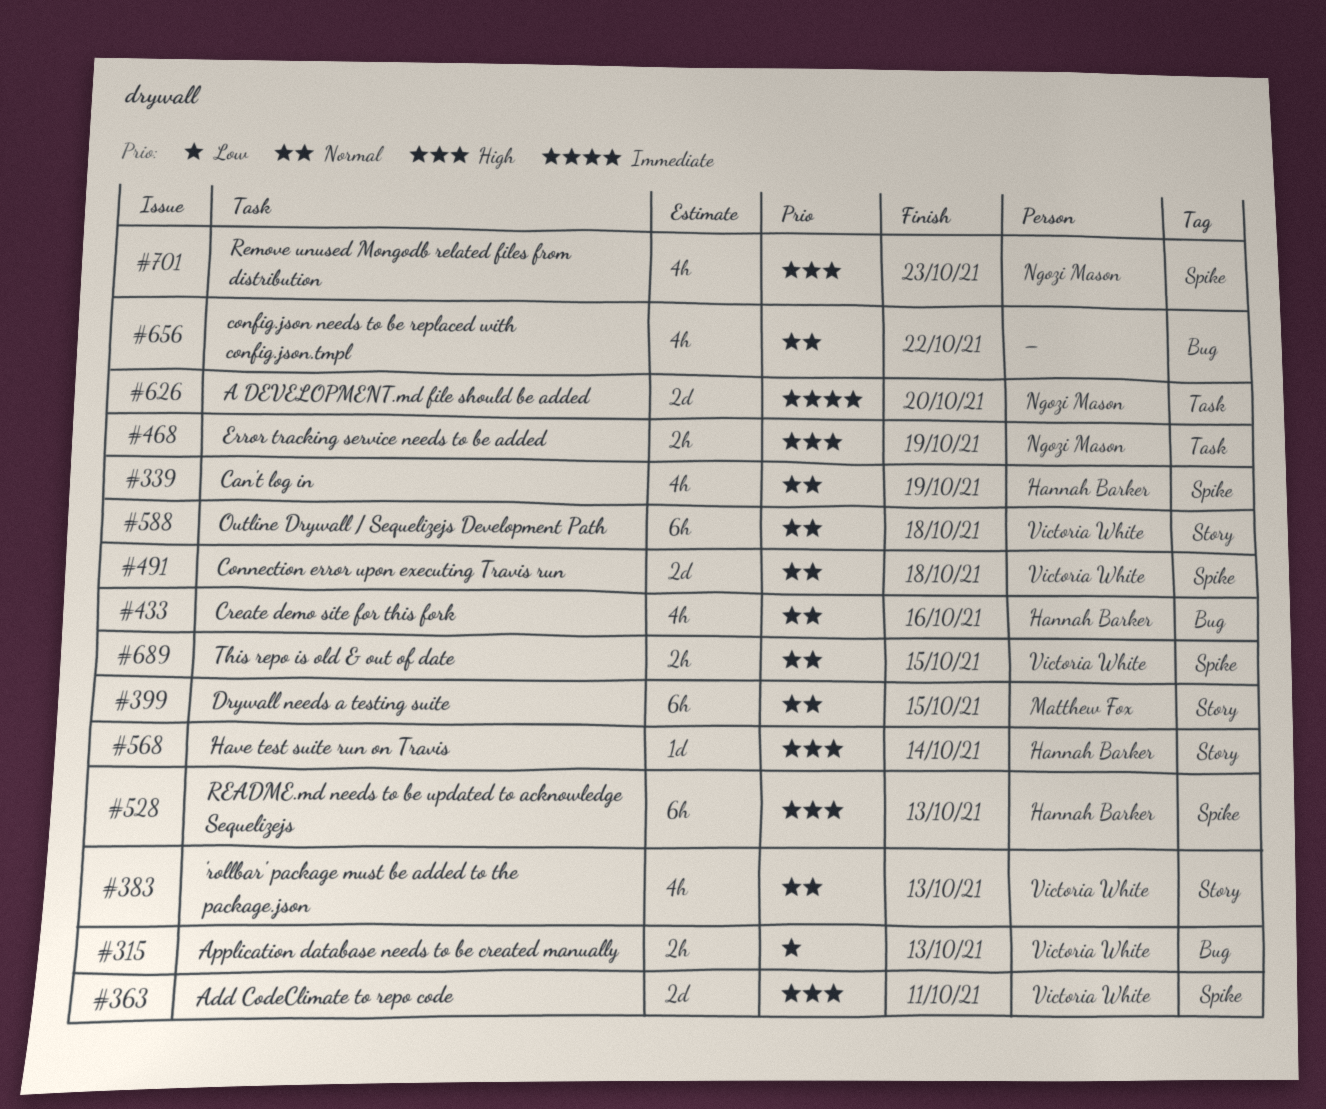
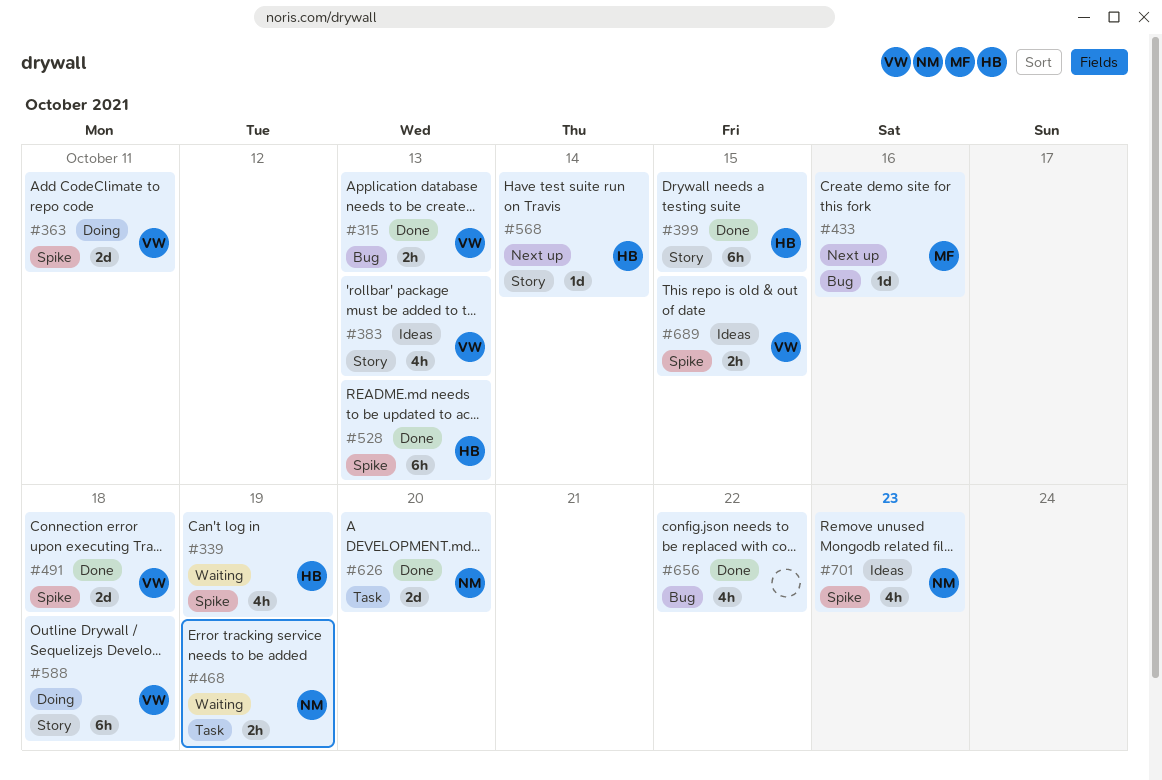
#399, owner: Matthew Fox -> Hannah Barker
#433, owner: Hannah Barker -> Matthew Fox
#433, estimate: 4h -> 1d

